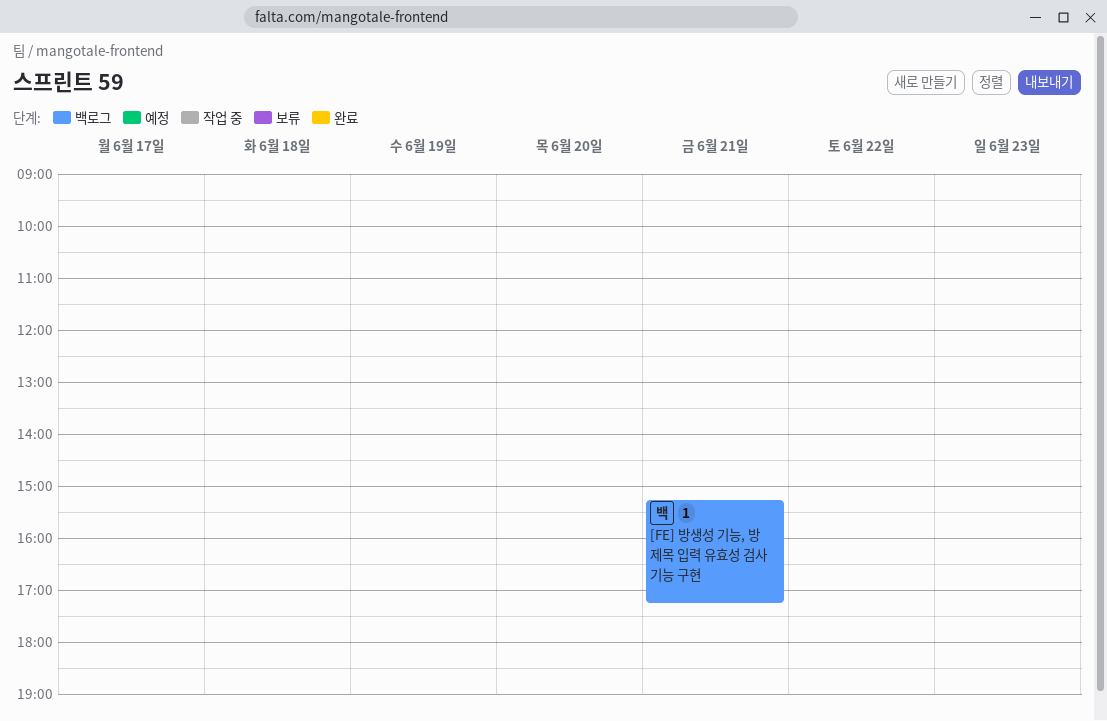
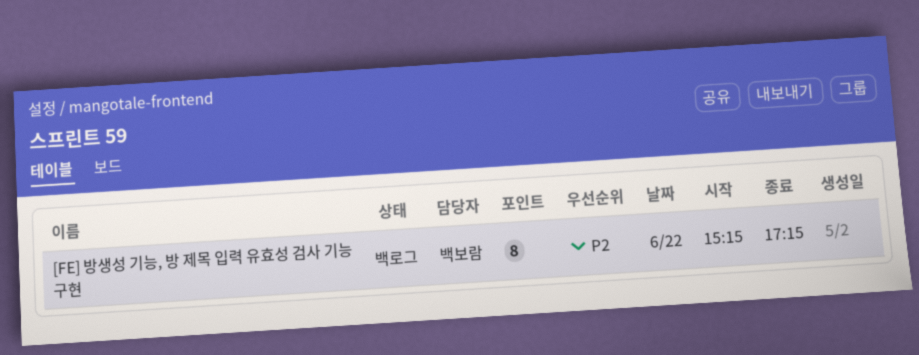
[FE] 방생성 기능, 방 제목 입력 유효성 검사 기능 구현, estimate: 1 -> 8
[FE] 방생성 기능, 방 제목 입력 유효성 검사 기능 구현, day: Jun 21 -> Jun 22

